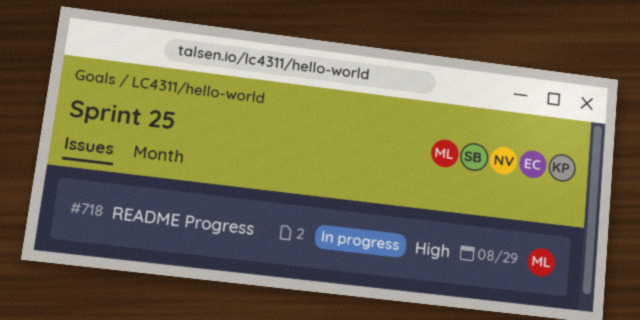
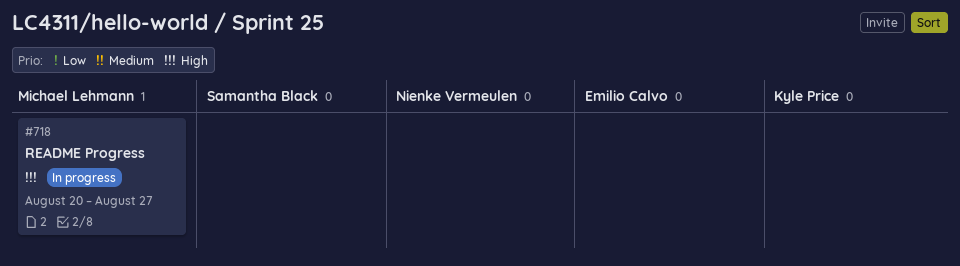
#718, due: Aug 29 -> Aug 27

